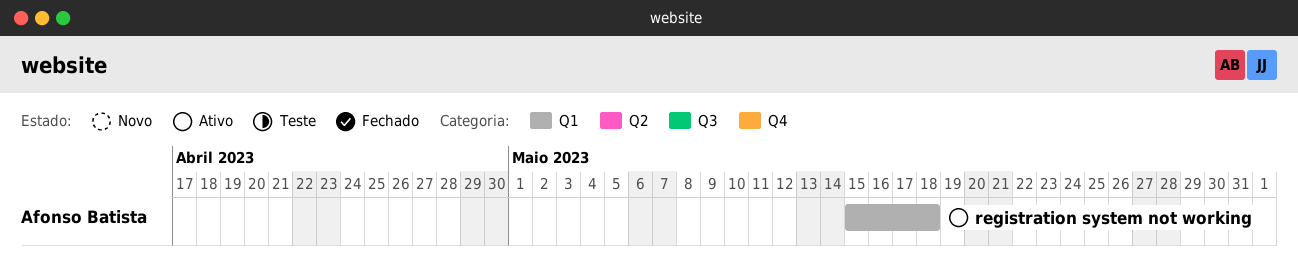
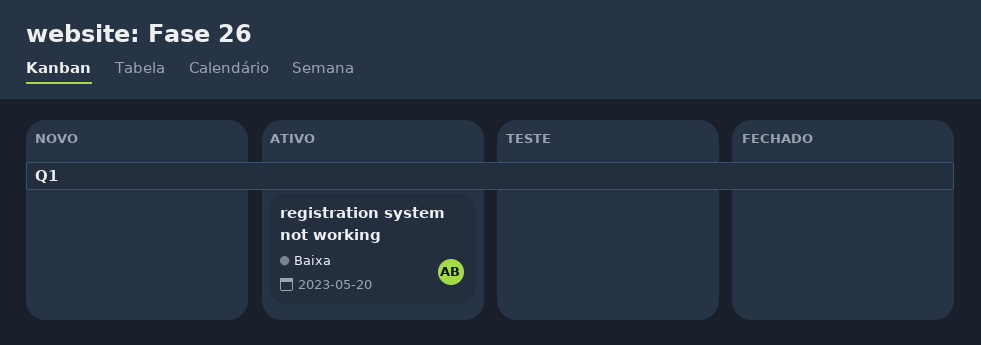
registration system not working, due: May 18 -> May 20

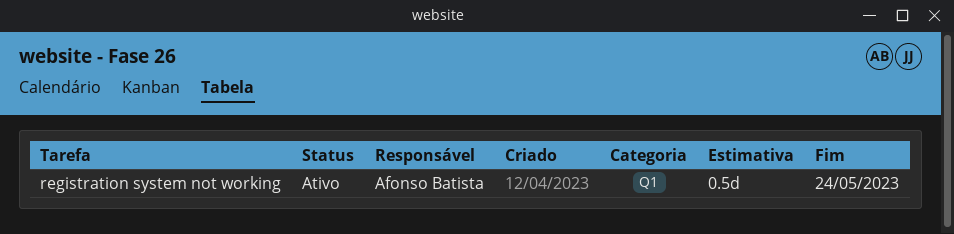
registration system not working, due: May 20 -> May 24

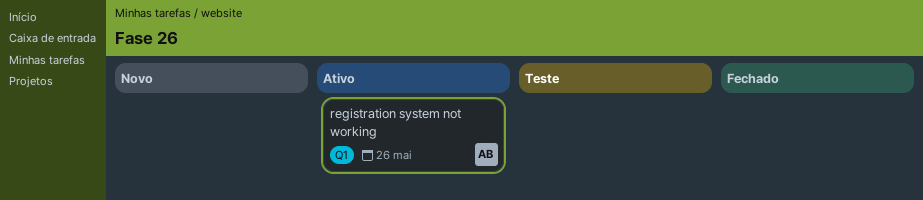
registration system not working, due: May 24 -> May 26

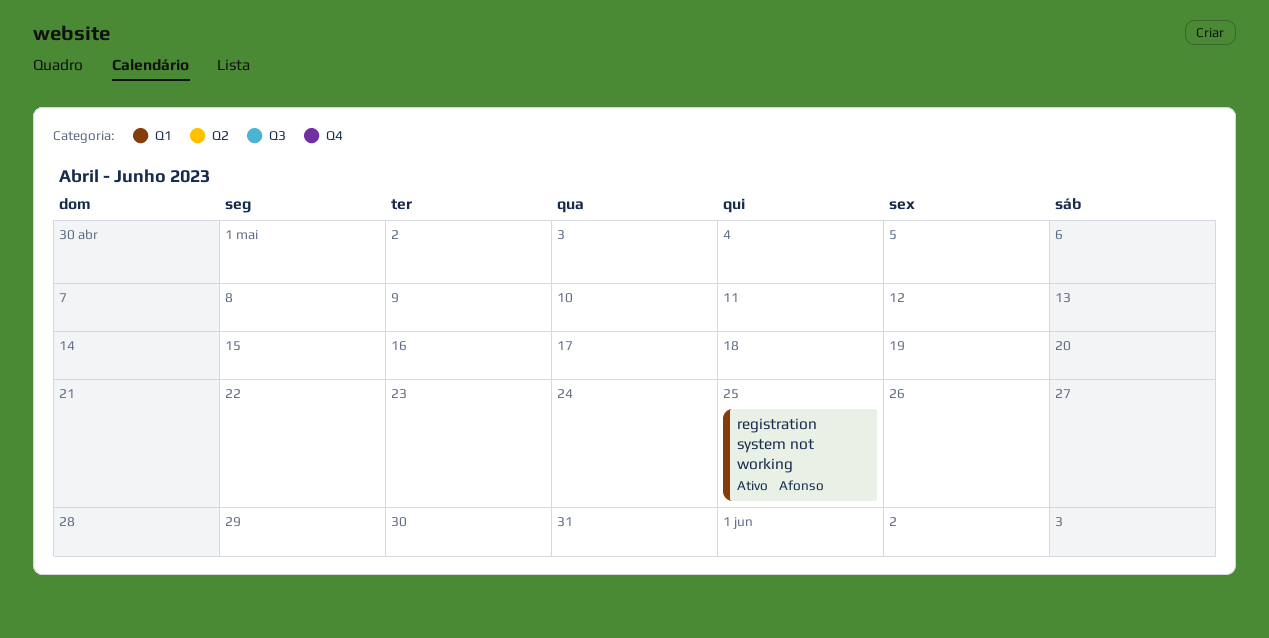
registration system not working, due: May 26 -> May 25

